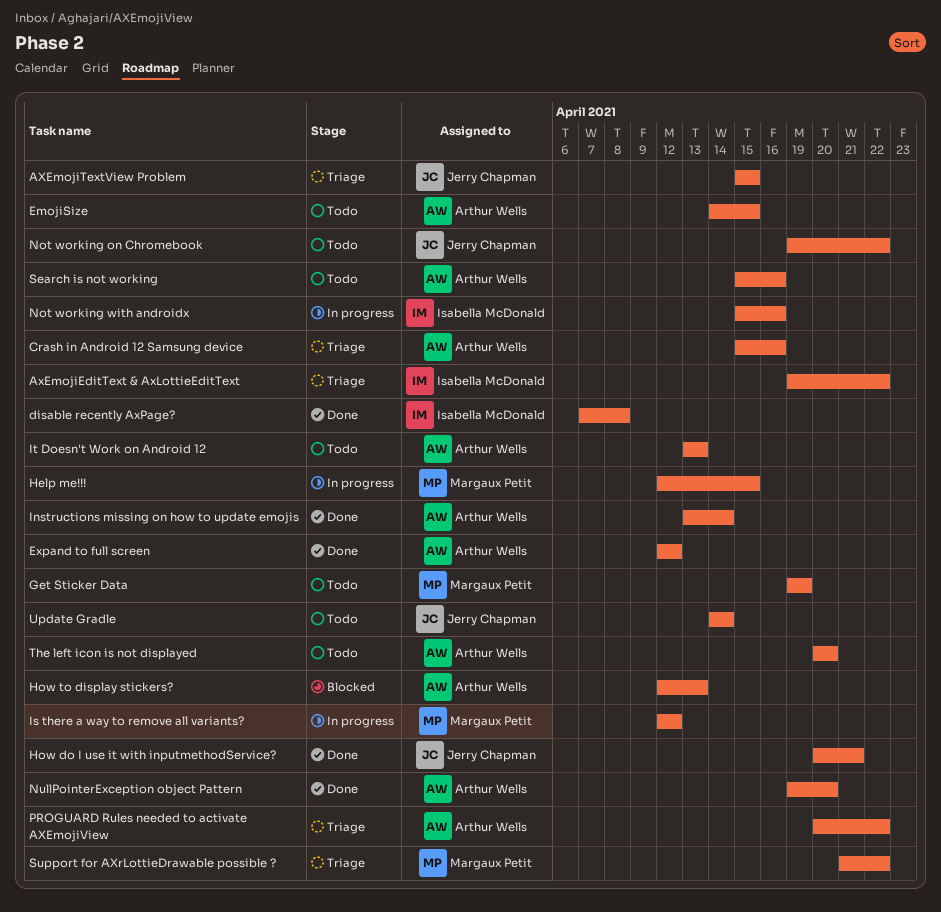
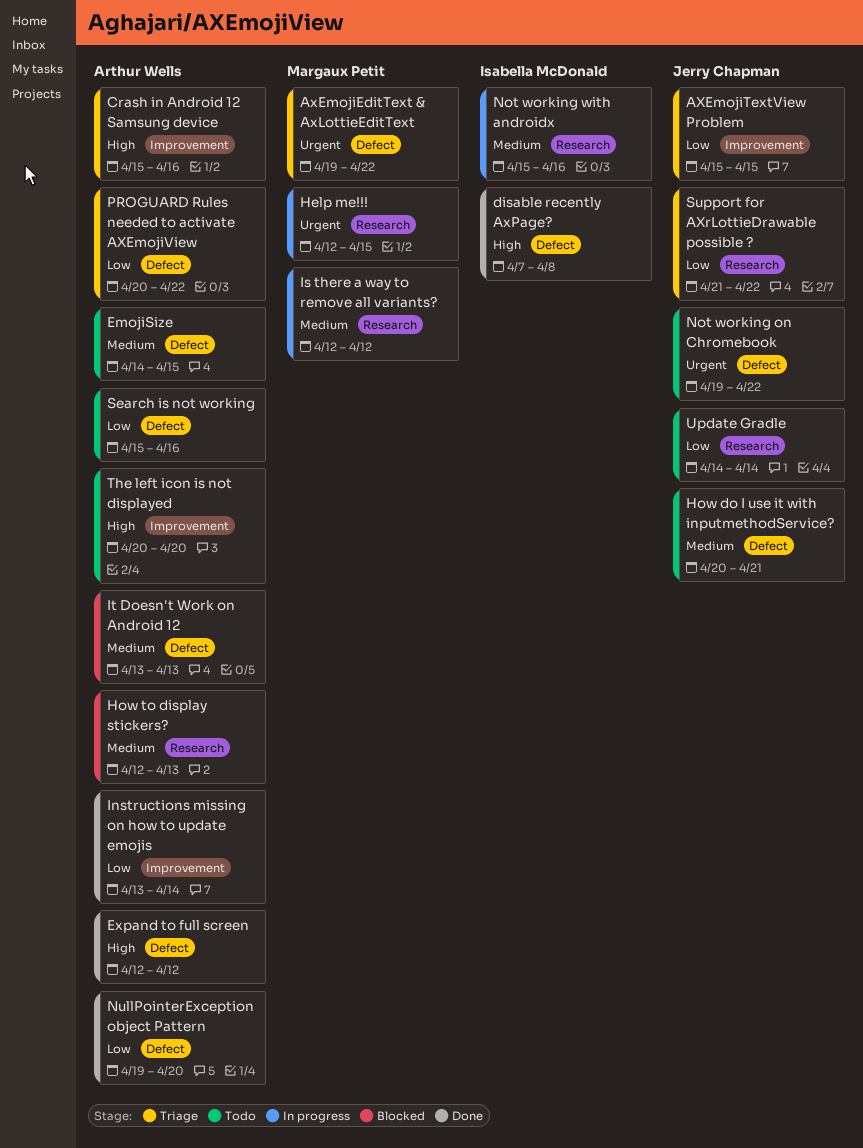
AxEmojiEditText & AxLottieEditText, owner: Isabella McDonald -> Margaux Petit
Get Sticker Data: present -> none
How do I use it with inputmethodService?, status: Done -> Todo
It Doesn't Work on Android 12, status: Todo -> Blocked
Support for AXrLottieDrawable possible ?, owner: Margaux Petit -> Jerry Chapman

